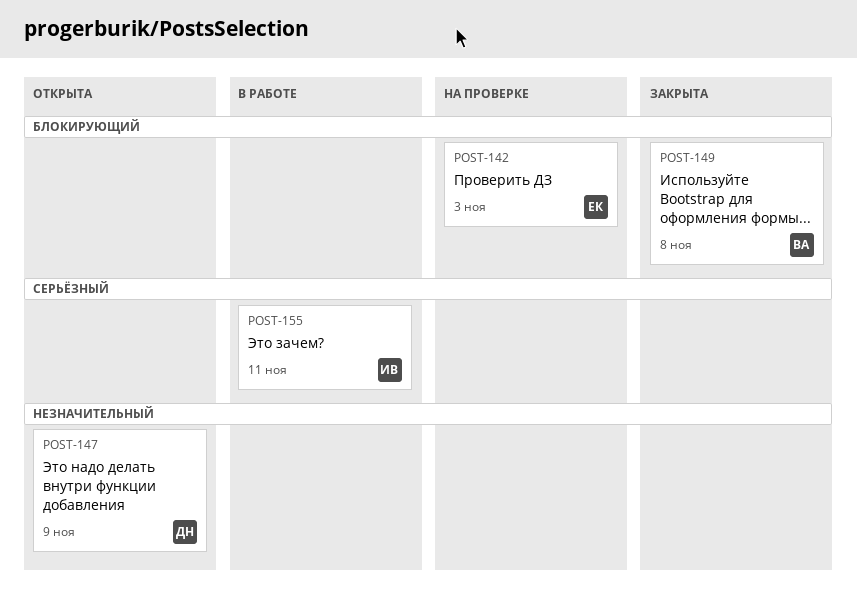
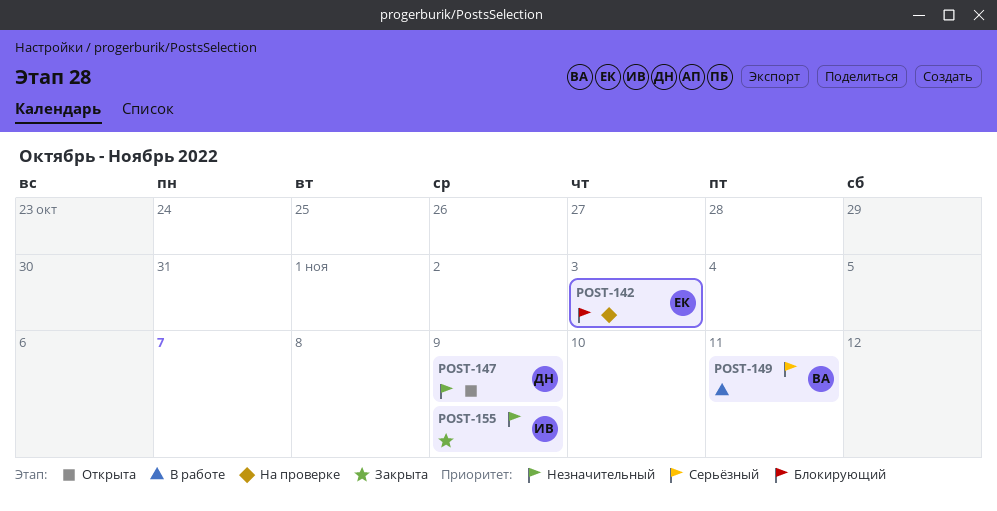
POST-149, status: Закрыта -> В работе
POST-149, priority: Блокирующий -> Серьёзный
POST-149, due: Nov 8 -> Nov 11
POST-155, status: В работе -> Закрыта
POST-155, priority: Серьёзный -> Незначительный
POST-155, due: Nov 11 -> Nov 9

